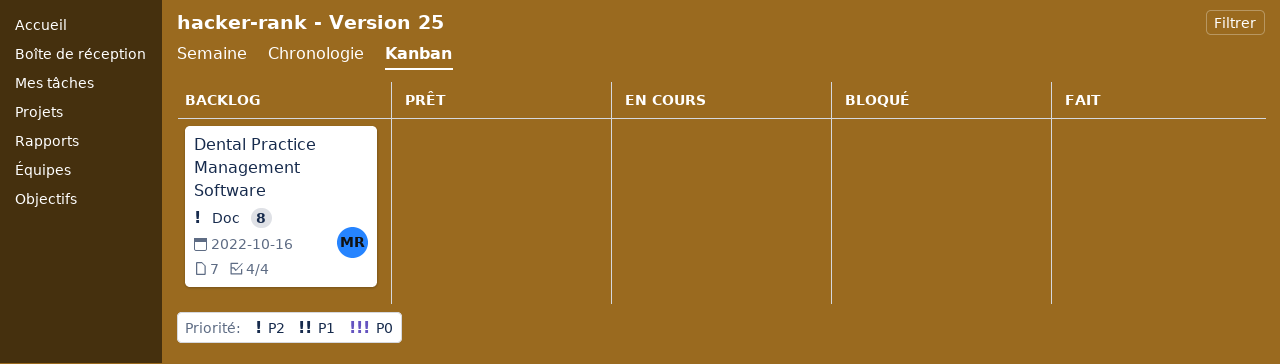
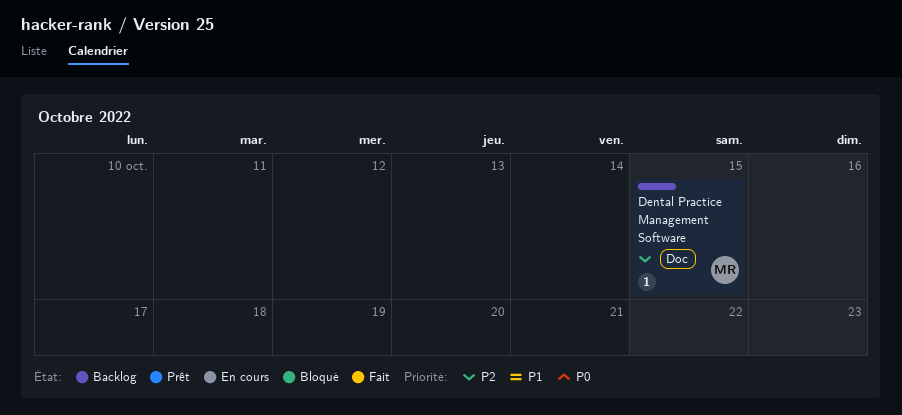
Dental Practice Management Software, estimate: 8 -> 1
Dental Practice Management Software, due: Oct 16 -> Oct 15

